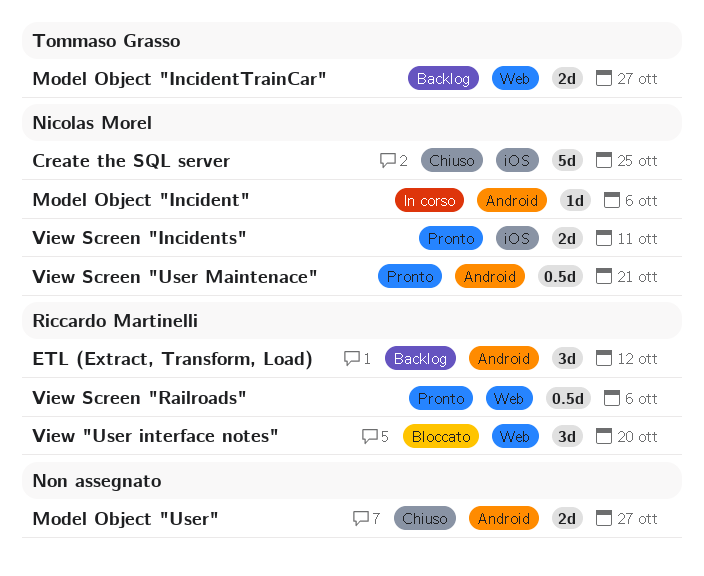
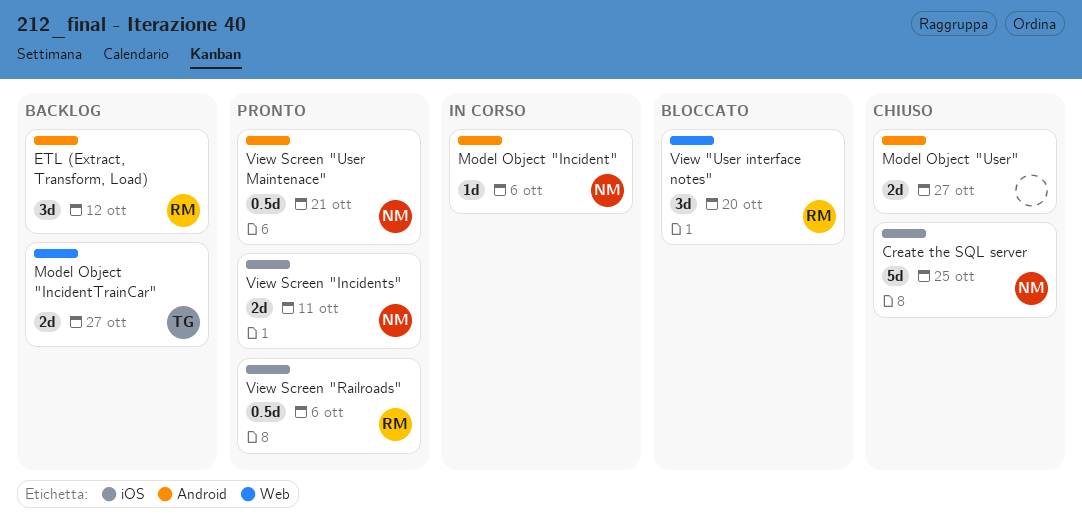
View Screen "Railroads", label: Web -> iOS

